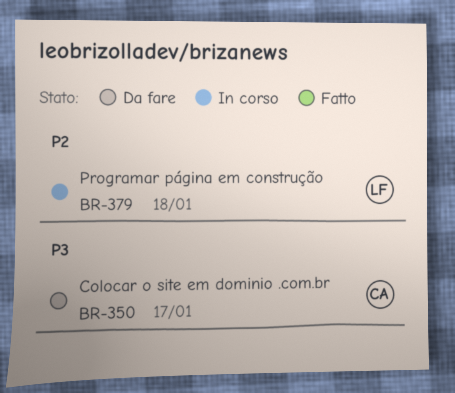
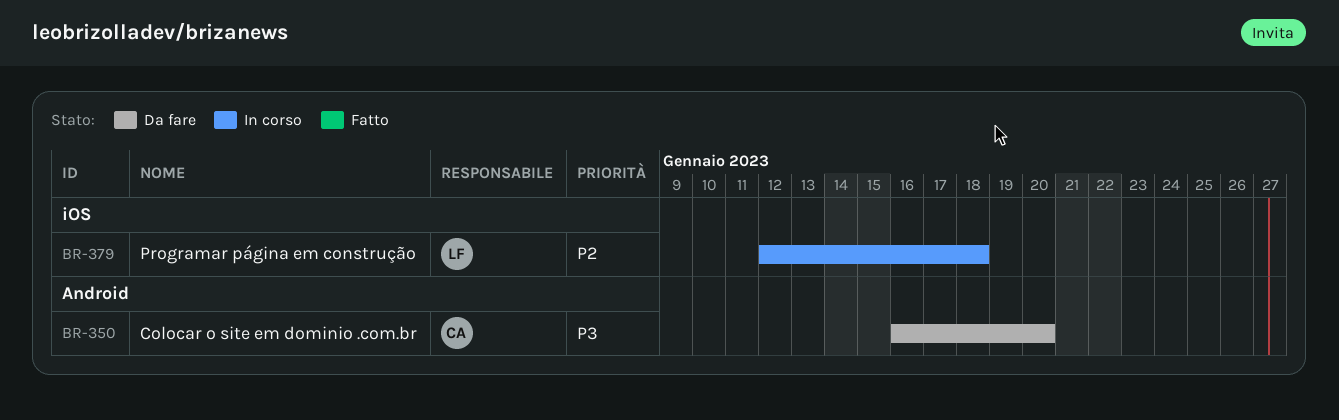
BR-350, due: Jan 17 -> Jan 20

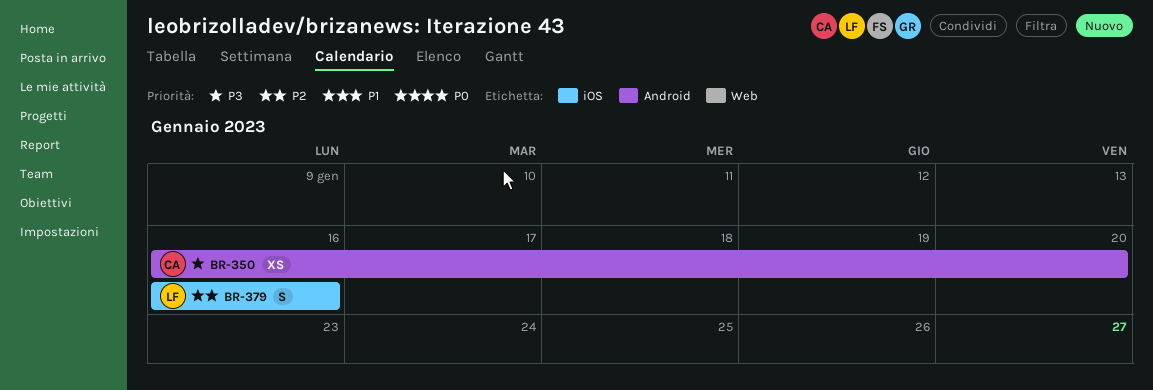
BR-379, start: Jan 12 -> Jan 16
BR-379, due: Jan 18 -> Jan 16

